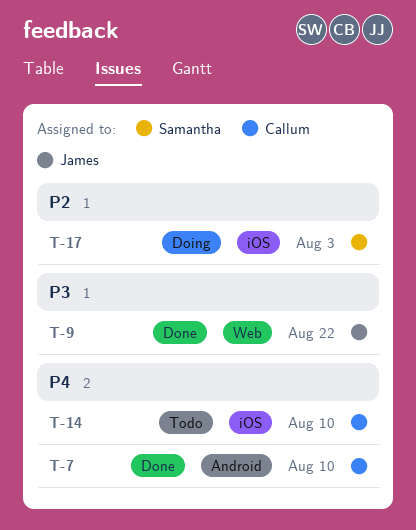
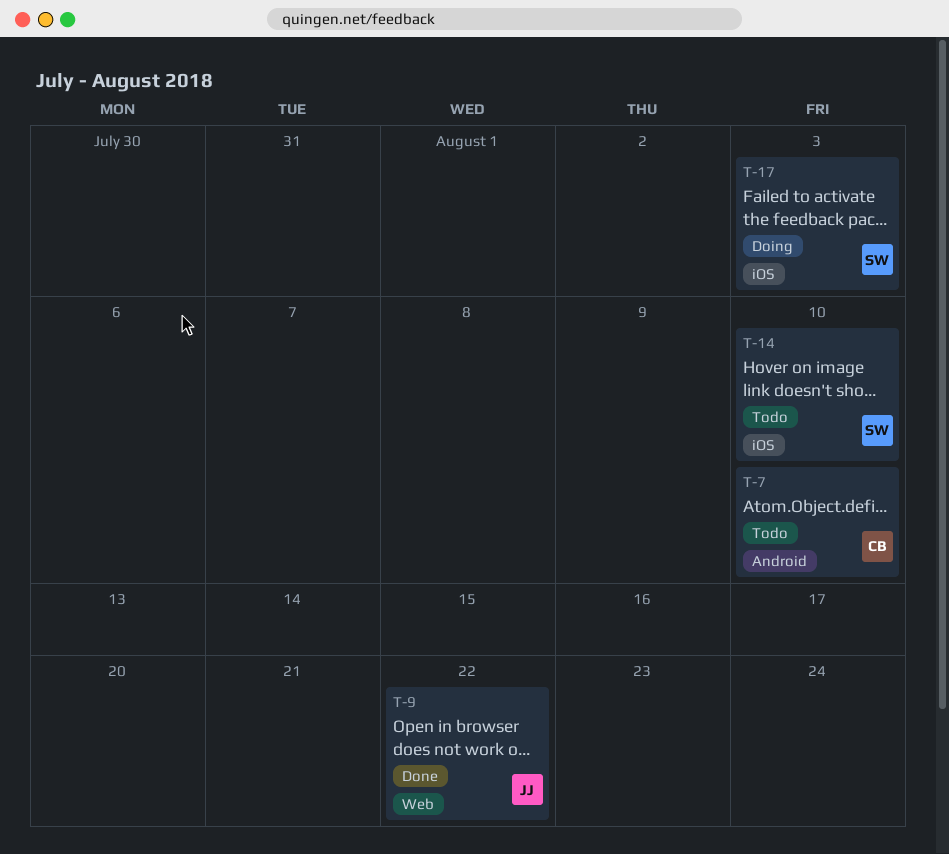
T-7, status: Done -> Todo
T-14, owner: Callum -> Samantha

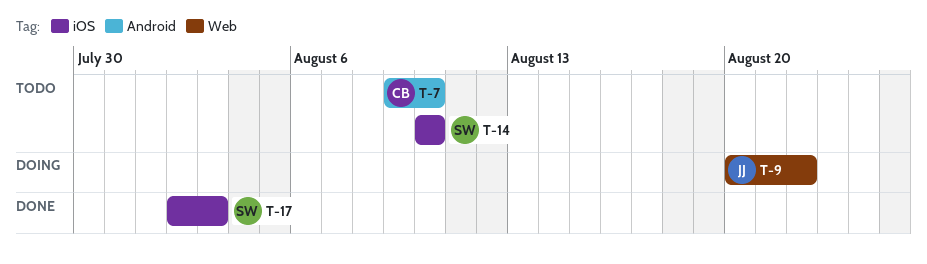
T-9, status: Done -> Doing
T-17, status: Doing -> Done

